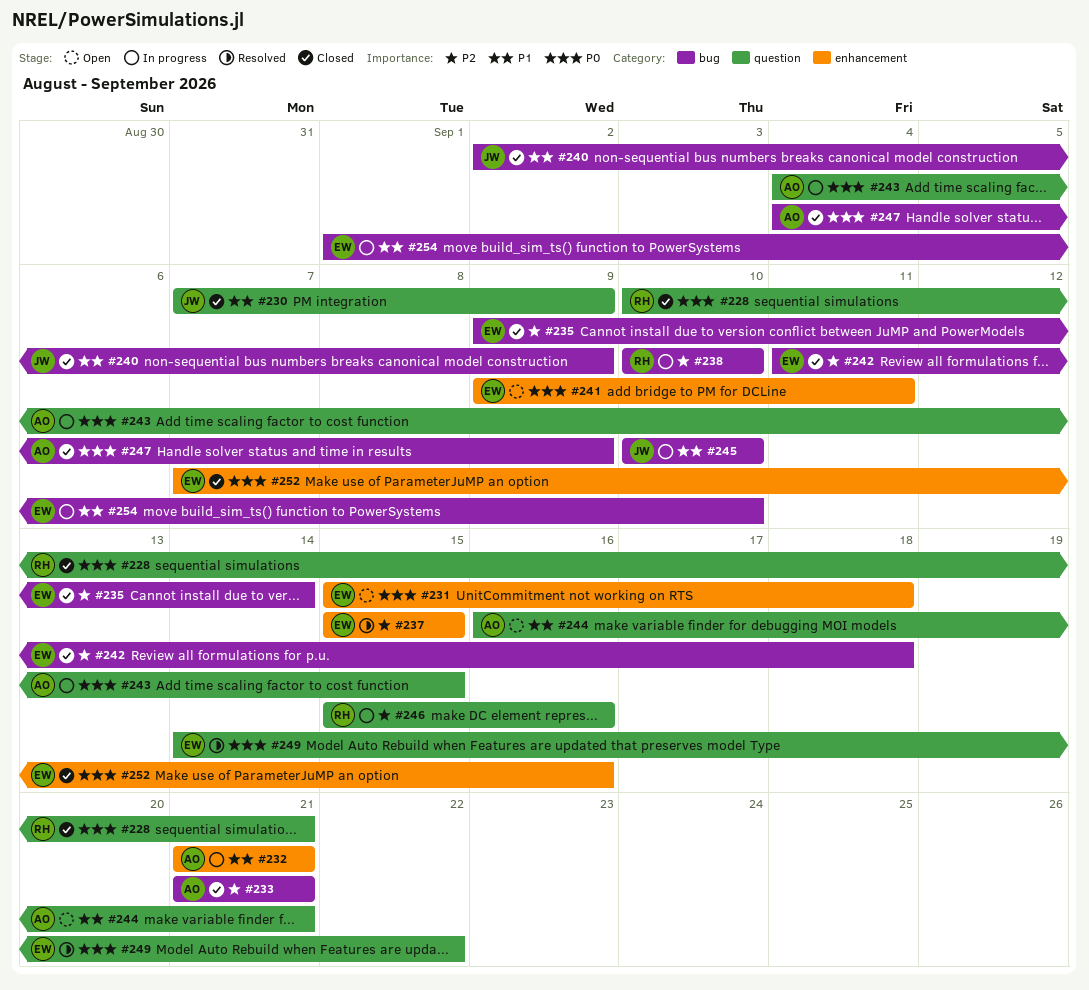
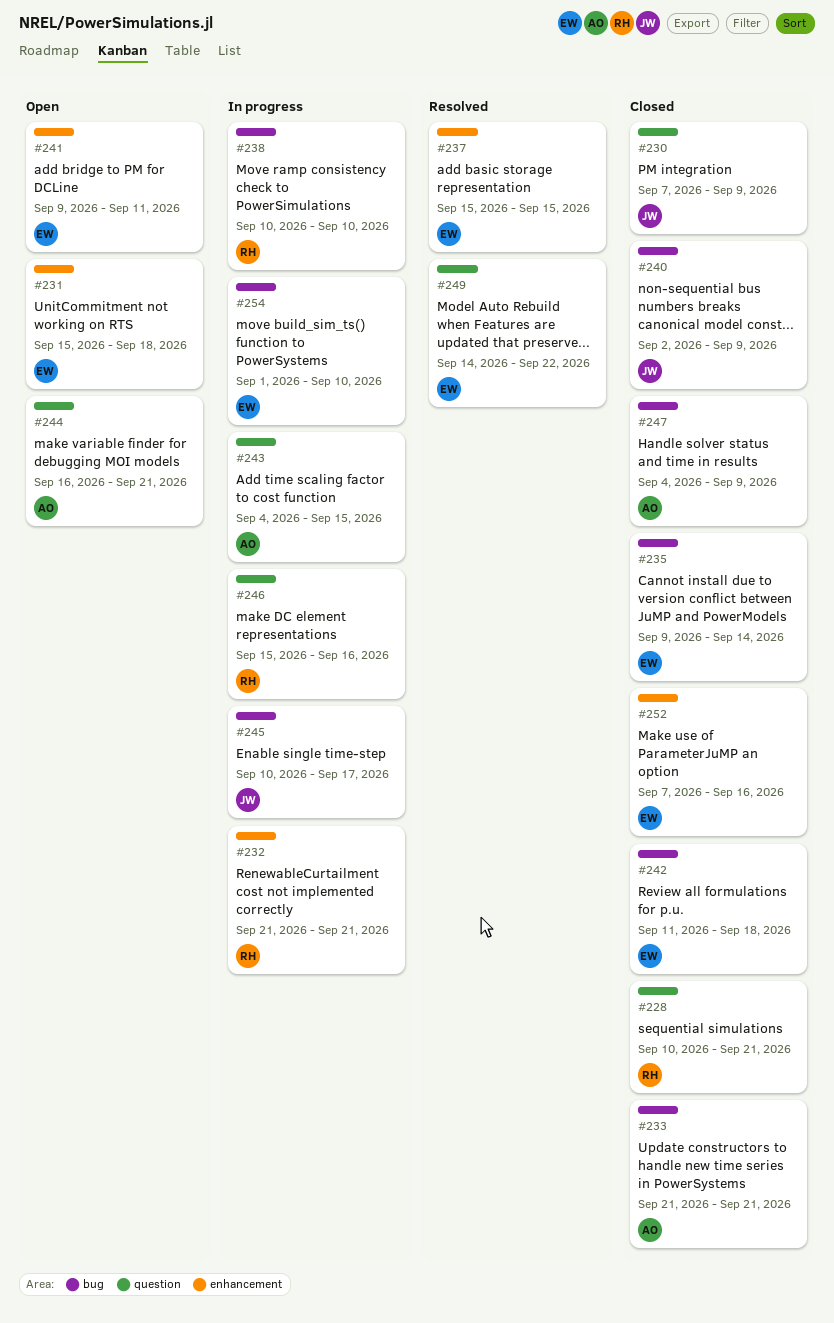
#232, owner: AO -> RH
#245, due: Sep 10 -> Sep 17

